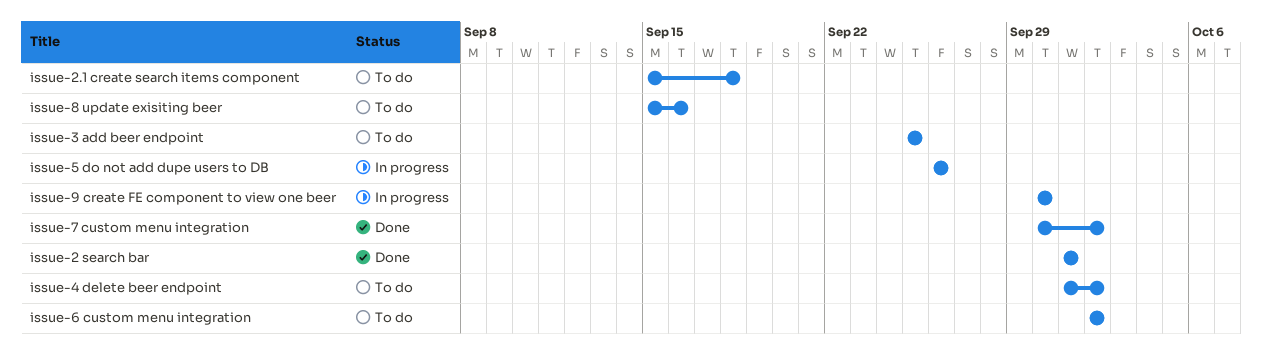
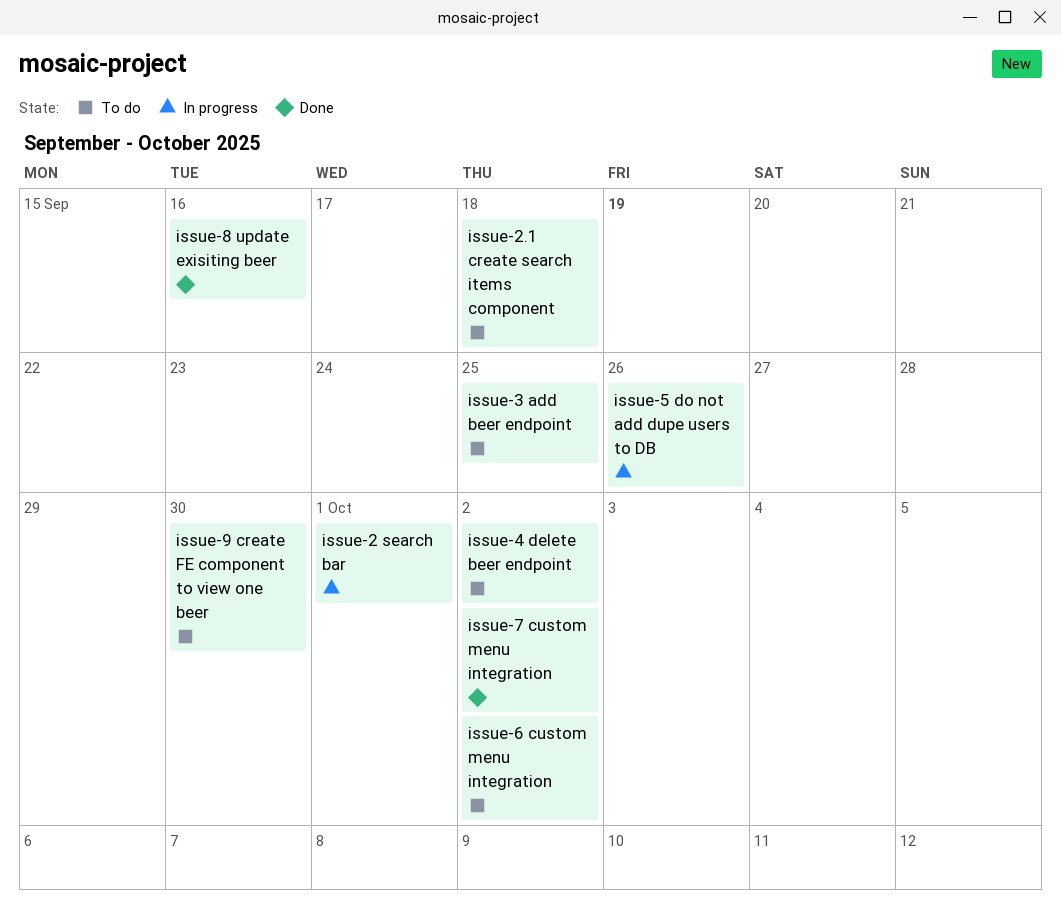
issue-2 search bar, status: Done -> In progress
issue-8 update exisiting beer, status: To do -> Done
issue-9 create FE component to view one beer, status: In progress -> To do

